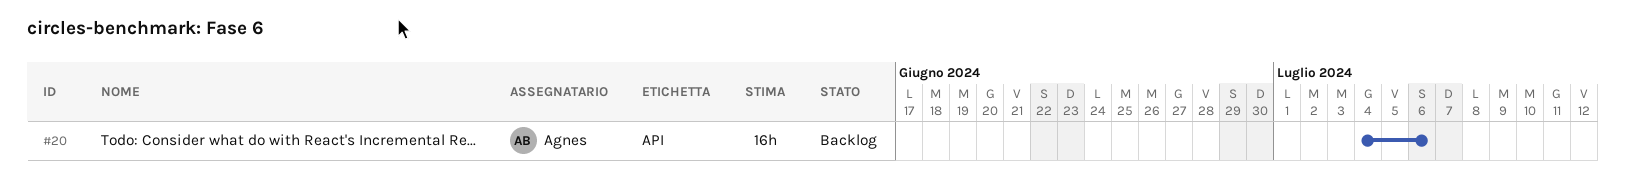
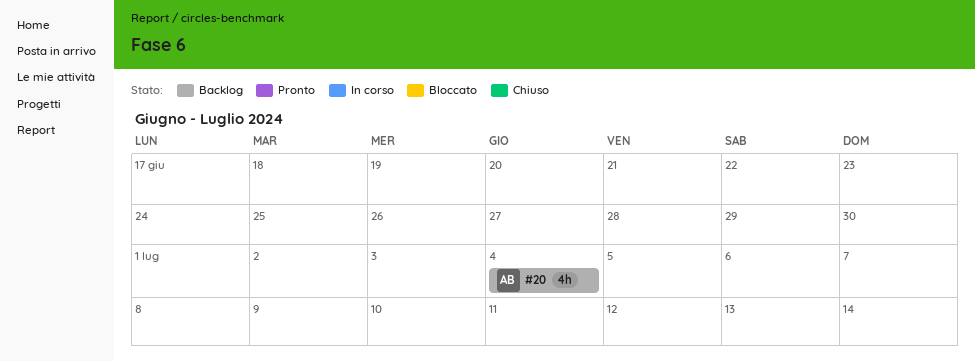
#20, estimate: 16h -> 4h
#20, due: Jul 6 -> Jul 4

